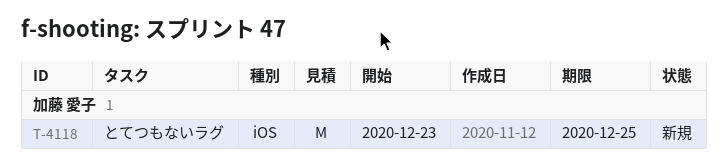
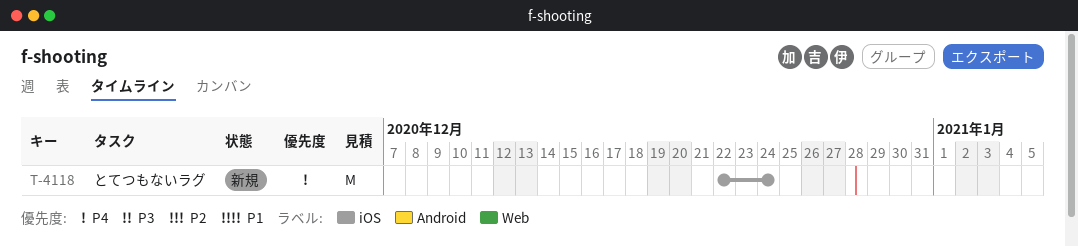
T-4118, start: Dec 23 -> Dec 22
T-4118, due: Dec 25 -> Dec 24

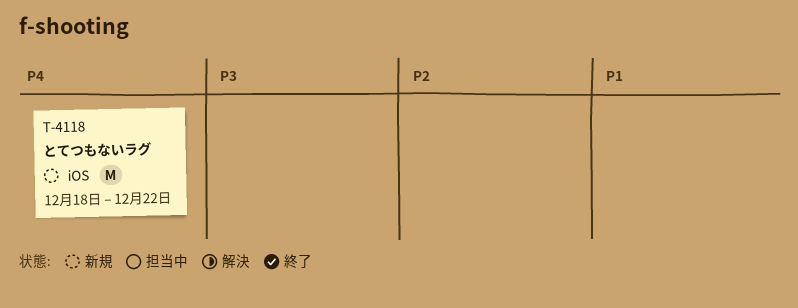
T-4118, start: Dec 22 -> Dec 18
T-4118, due: Dec 24 -> Dec 22

